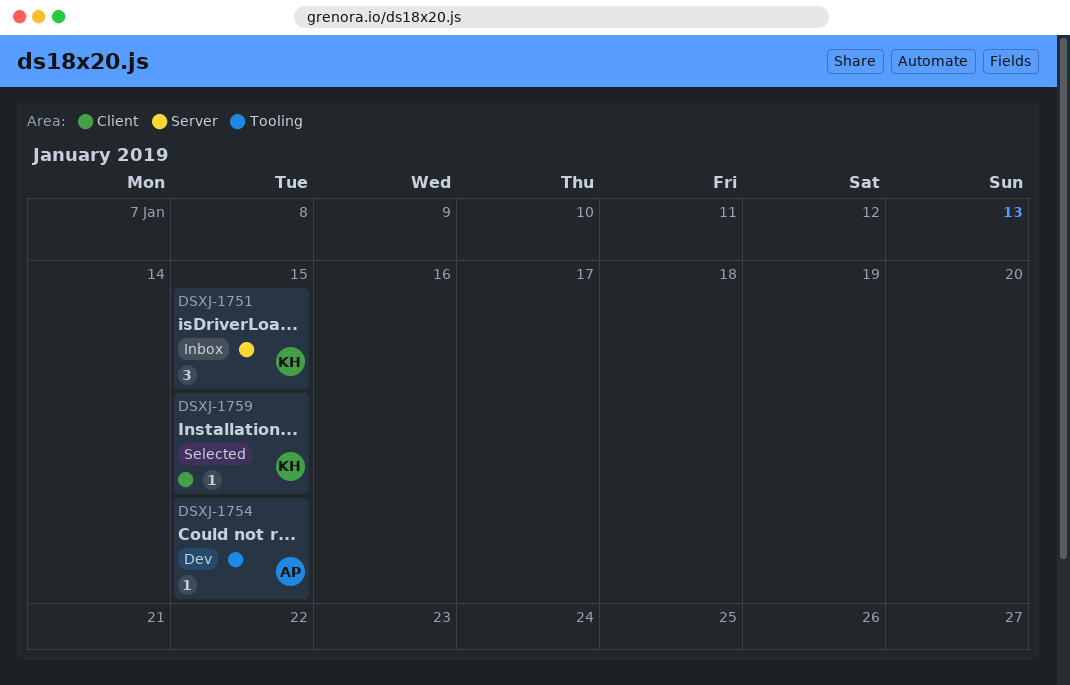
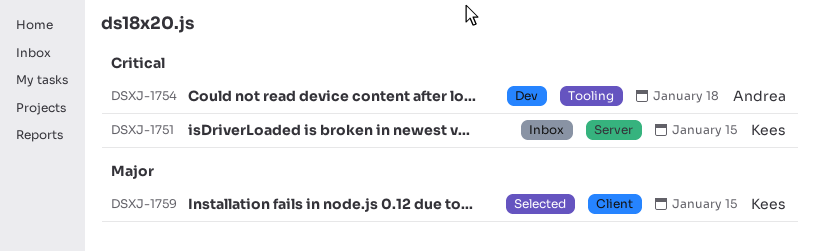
DSXJ-1754, due: Jan 15 -> Jan 18

